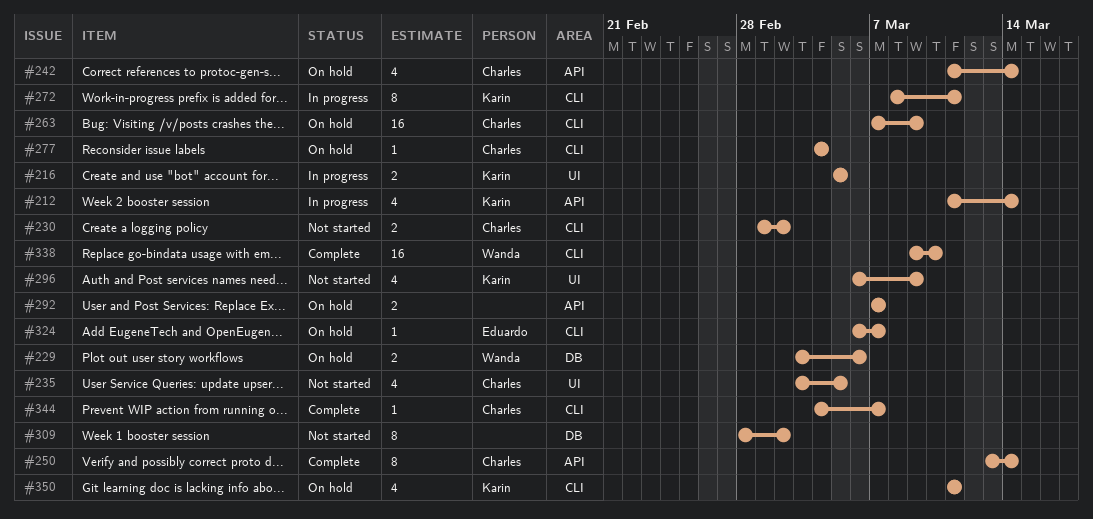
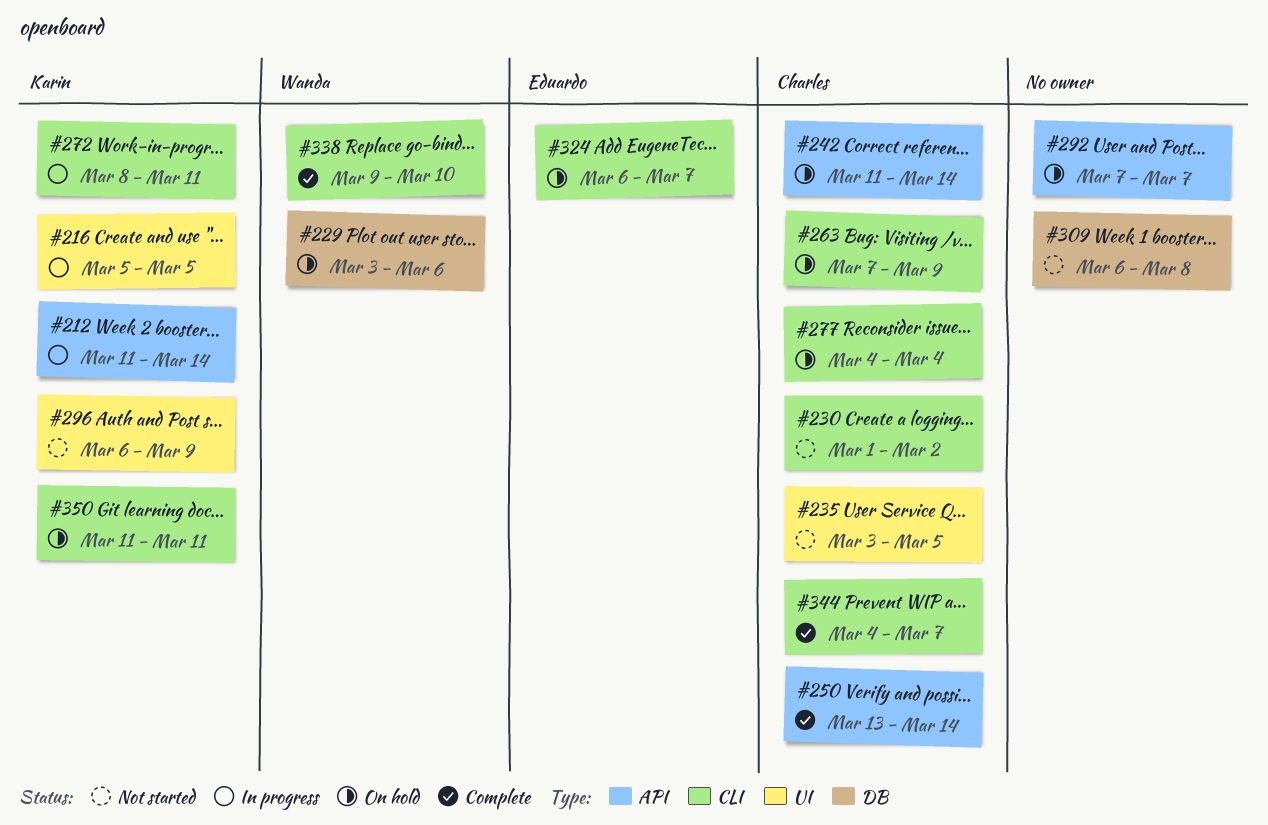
#309, start: Feb 28 -> Mar 6
#309, due: Mar 2 -> Mar 8

